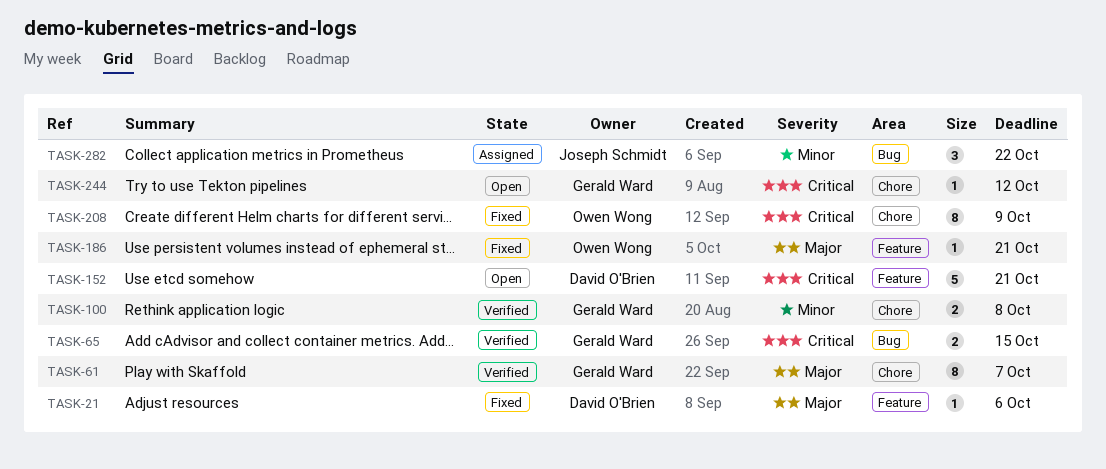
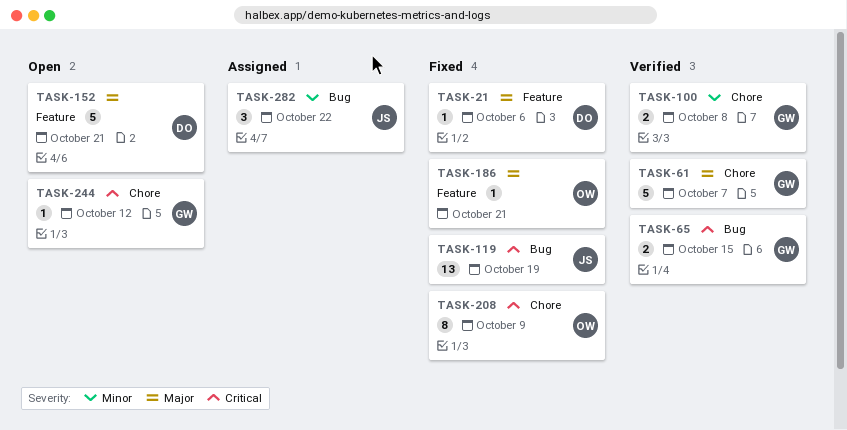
TASK-61, estimate: 8 -> 5
TASK-119: none -> present
TASK-152, priority: Critical -> Major

